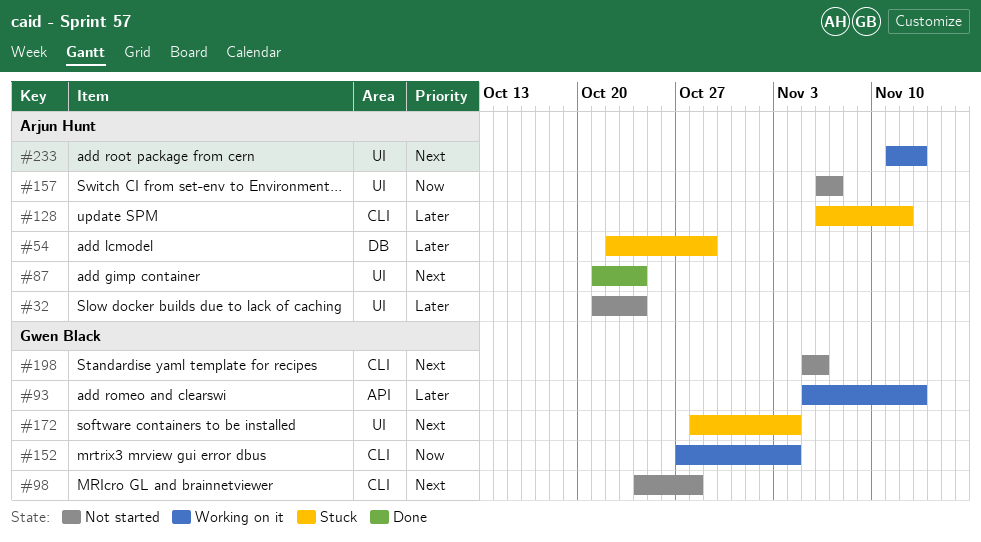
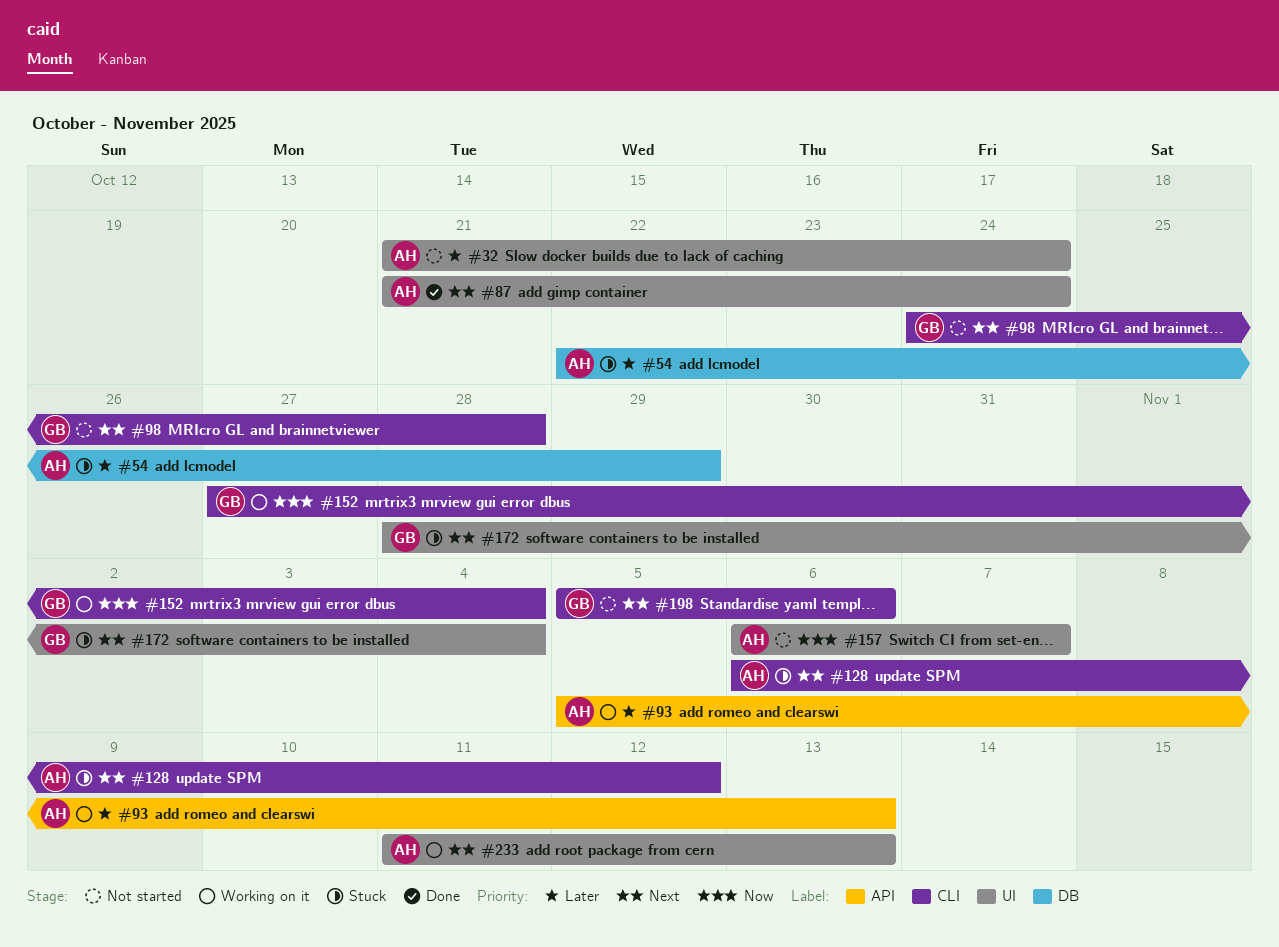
#93, owner: Gwen Black -> Arjun Hunt
#128, priority: Later -> Next

